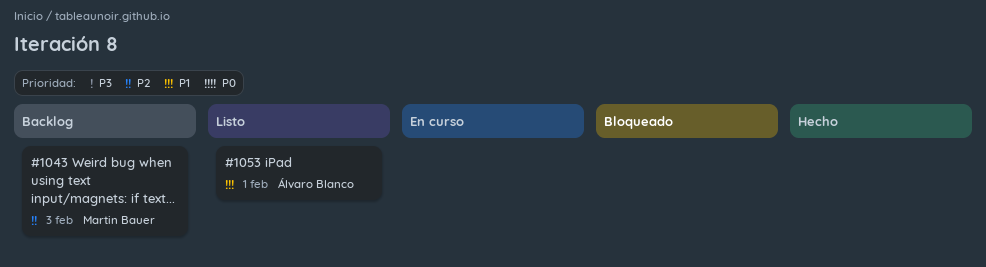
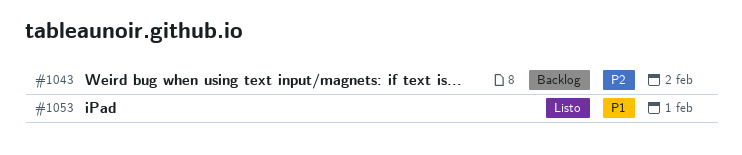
#1043, due: Feb 3 -> Feb 2

